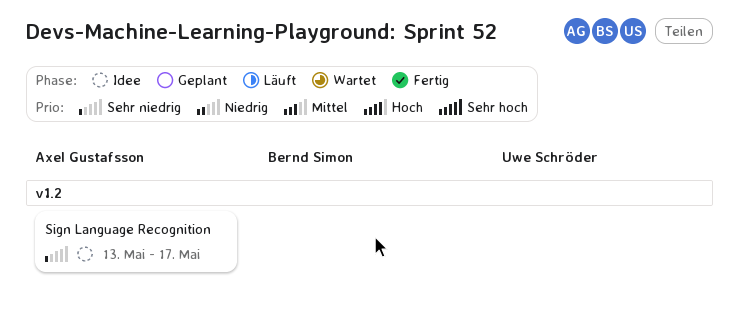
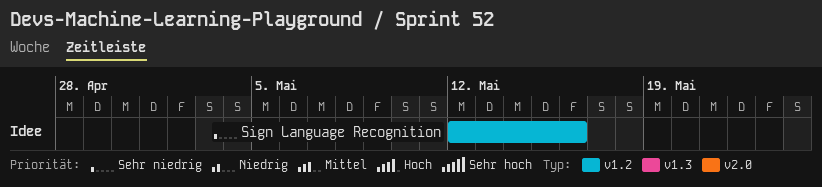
Sign Language Recognition, start: May 13 -> May 12
Sign Language Recognition, due: May 17 -> May 16

